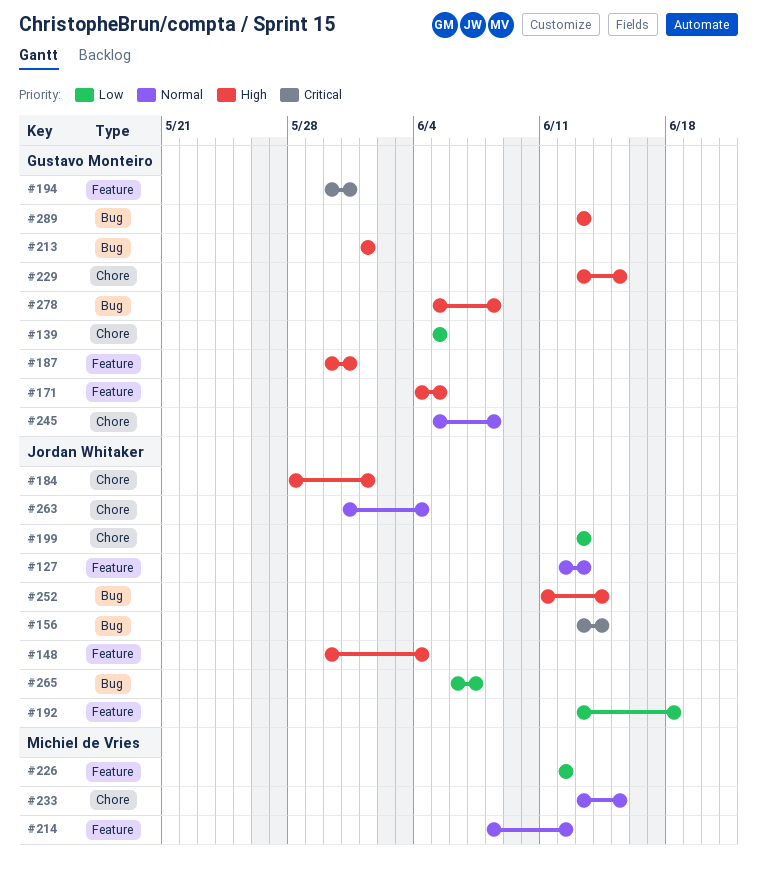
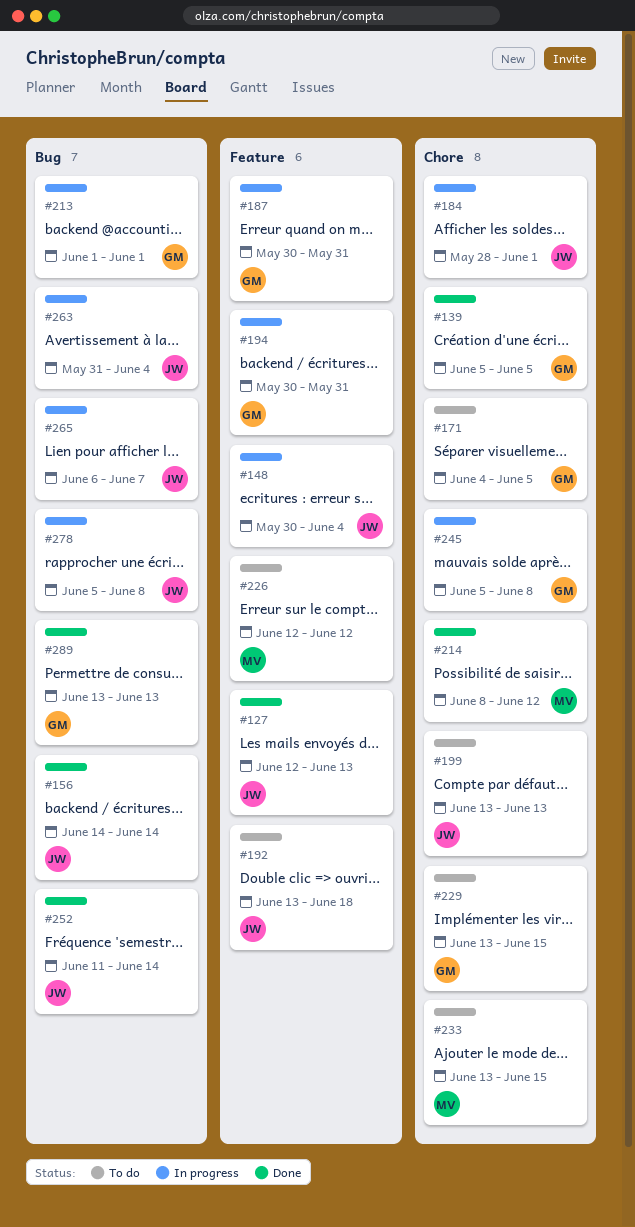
#156, start: Jun 13 -> Jun 14
#171, label: Feature -> Chore
#214, label: Feature -> Chore
#263, label: Chore -> Bug
#278, owner: Gustavo Monteiro -> Jordan Whitaker

